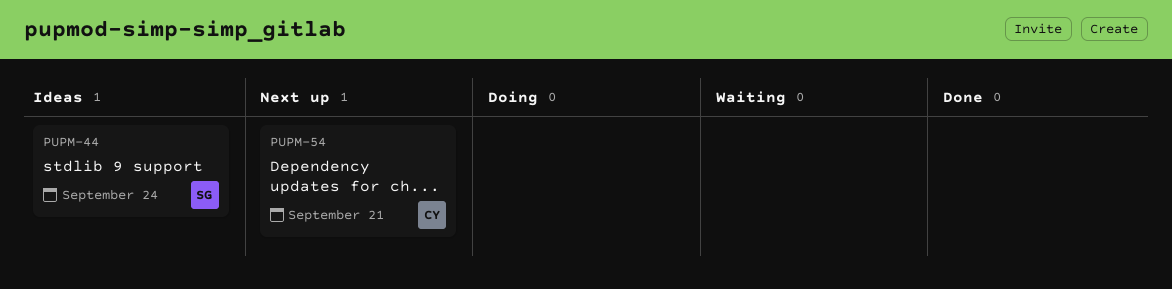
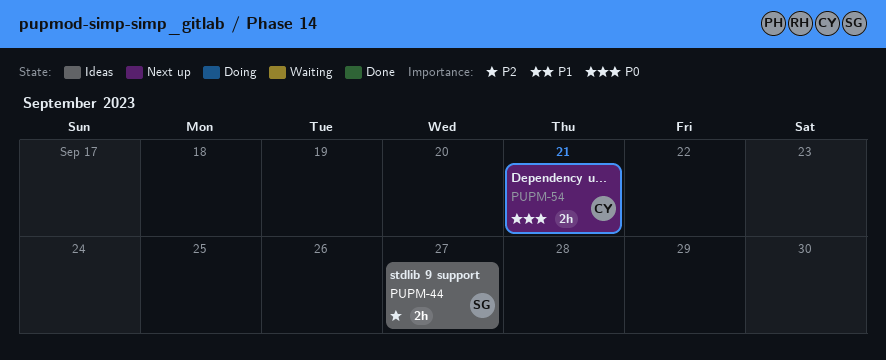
PUPM-44, due: Sep 24 -> Sep 27

